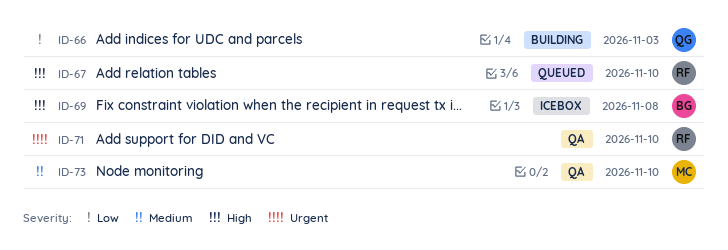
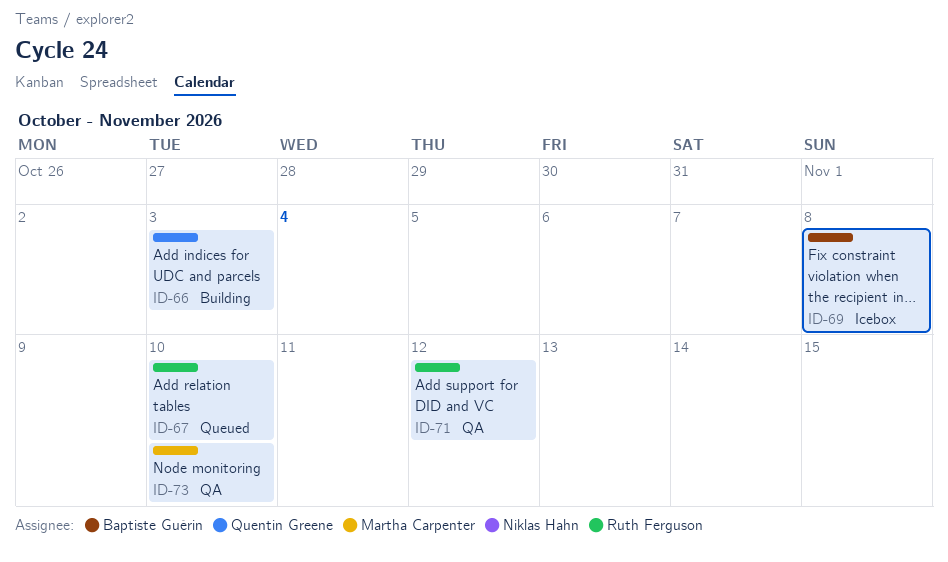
ID-71, due: Nov 10 -> Nov 12

